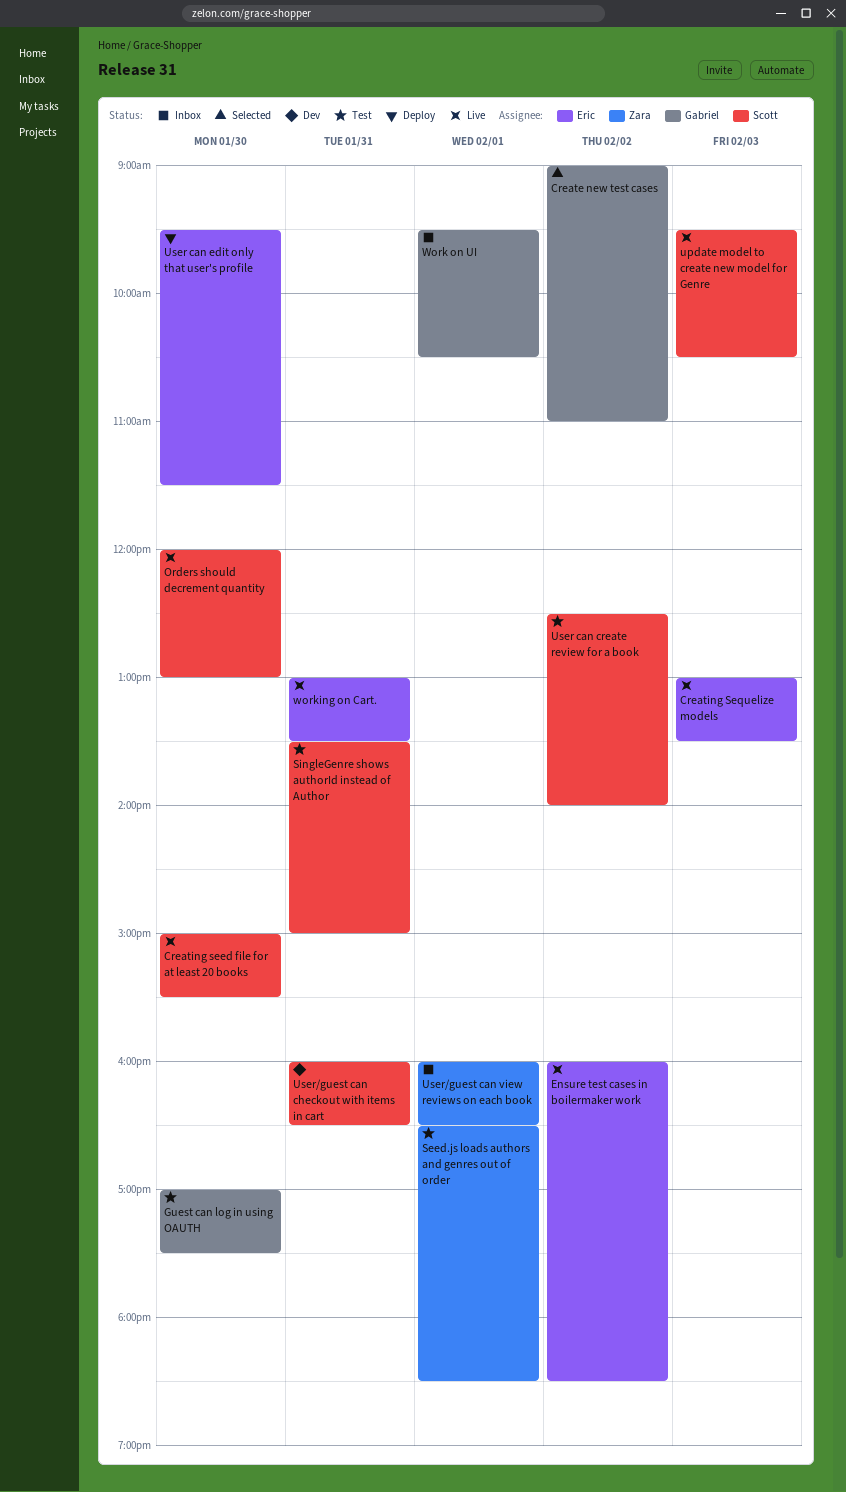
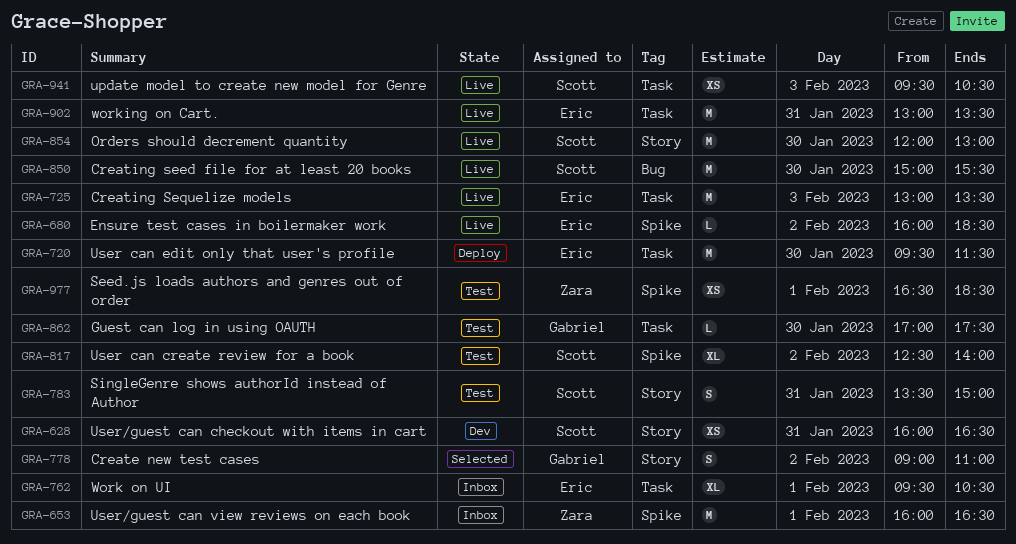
Work on UI, owner: Gabriel -> Eric

